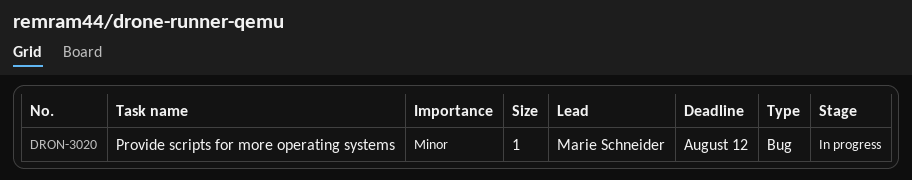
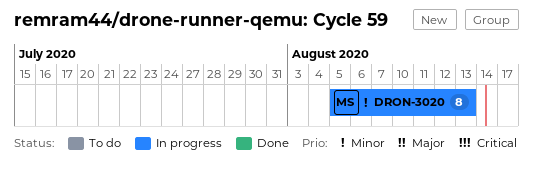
DRON-3020, estimate: 1 -> 8
DRON-3020, due: Aug 12 -> Aug 13

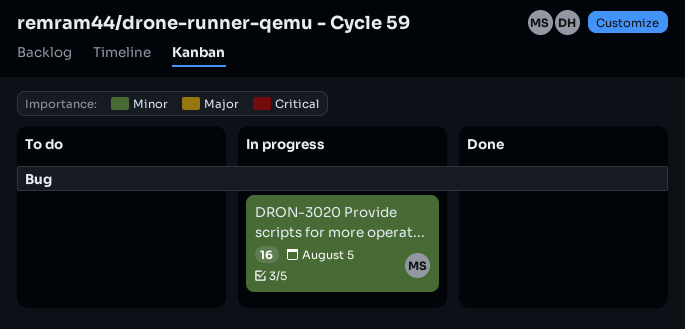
DRON-3020, estimate: 8 -> 16
DRON-3020, due: Aug 13 -> Aug 5

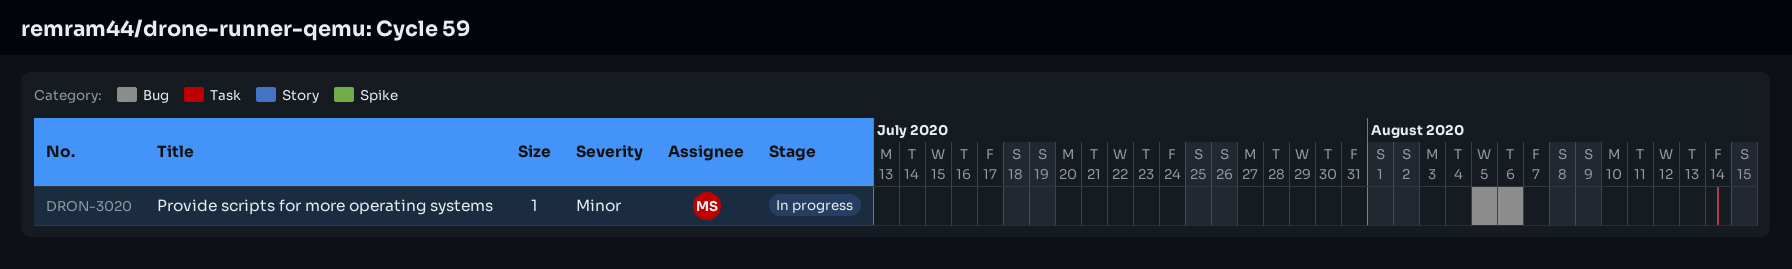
DRON-3020, estimate: 16 -> 1
DRON-3020, due: Aug 5 -> Aug 6

